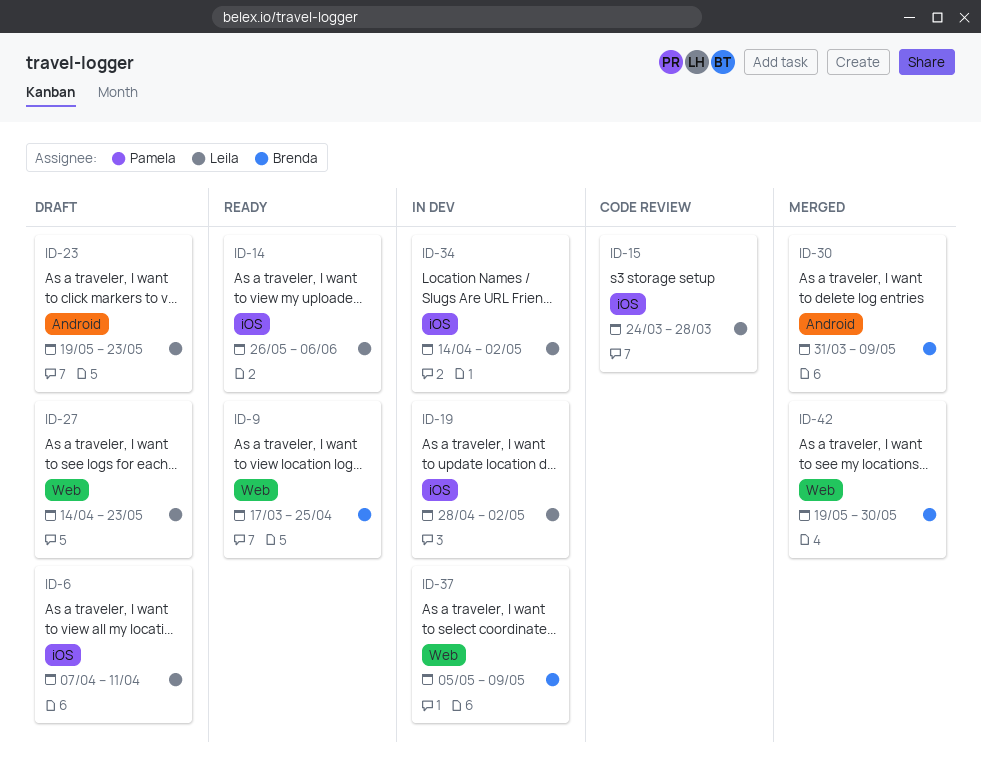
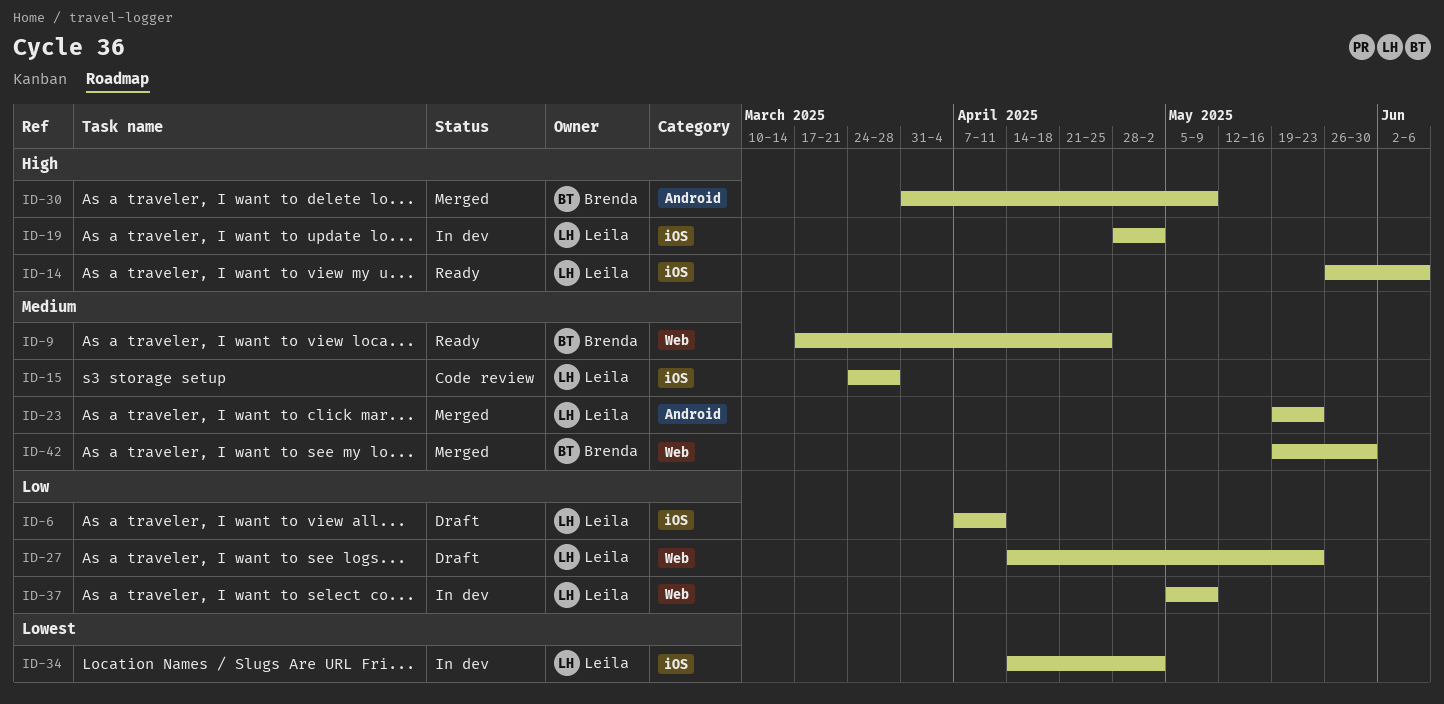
ID-23, status: Draft -> Merged
ID-37, owner: Brenda -> Leila

